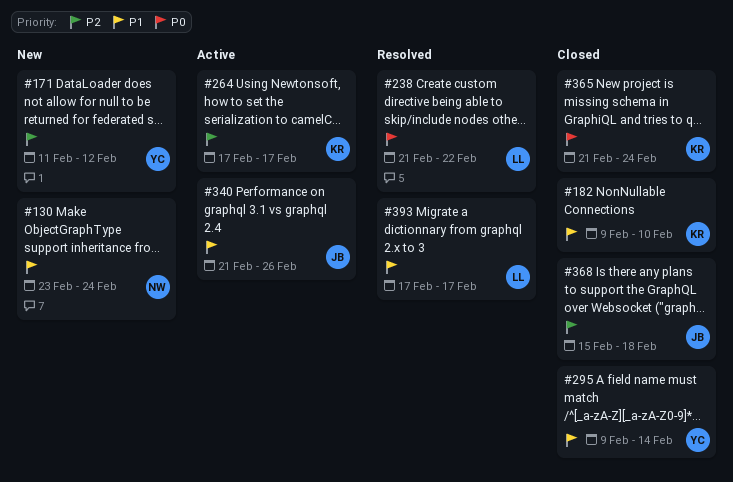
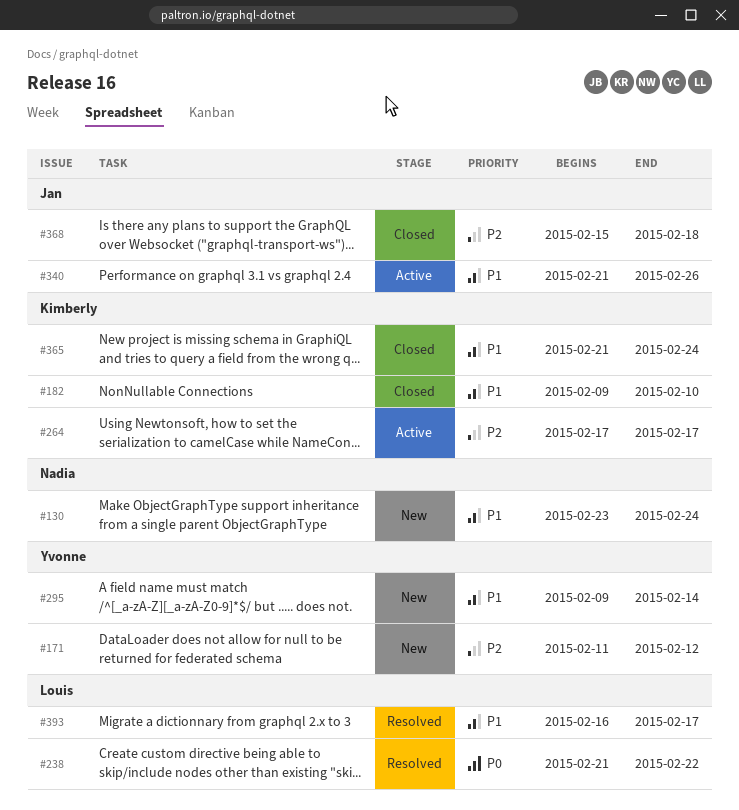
#295, status: Closed -> New
#365, priority: P0 -> P1
#393, start: Feb 17 -> Feb 16

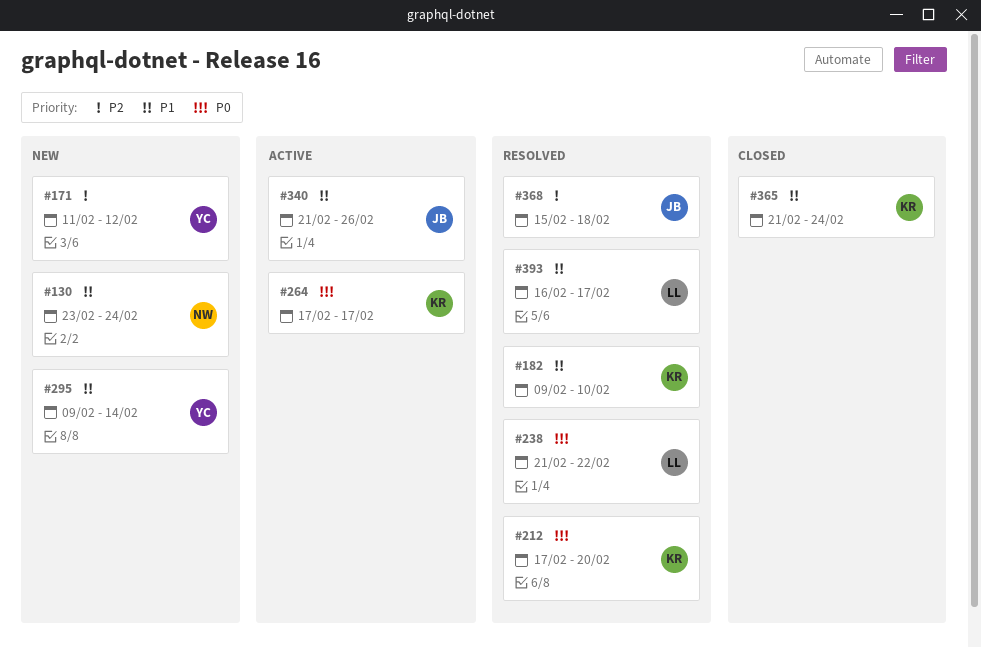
#182, status: Closed -> Resolved
#212: none -> present
#264, priority: P2 -> P0
#368, status: Closed -> Resolved

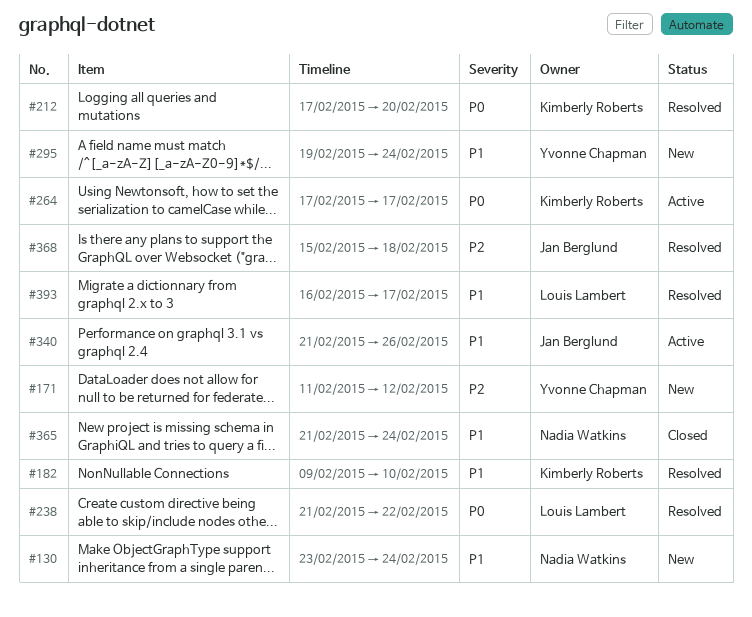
#295, start: Feb 9 -> Feb 19
#295, due: Feb 14 -> Feb 24
#365, owner: Kimberly Roberts -> Nadia Watkins

